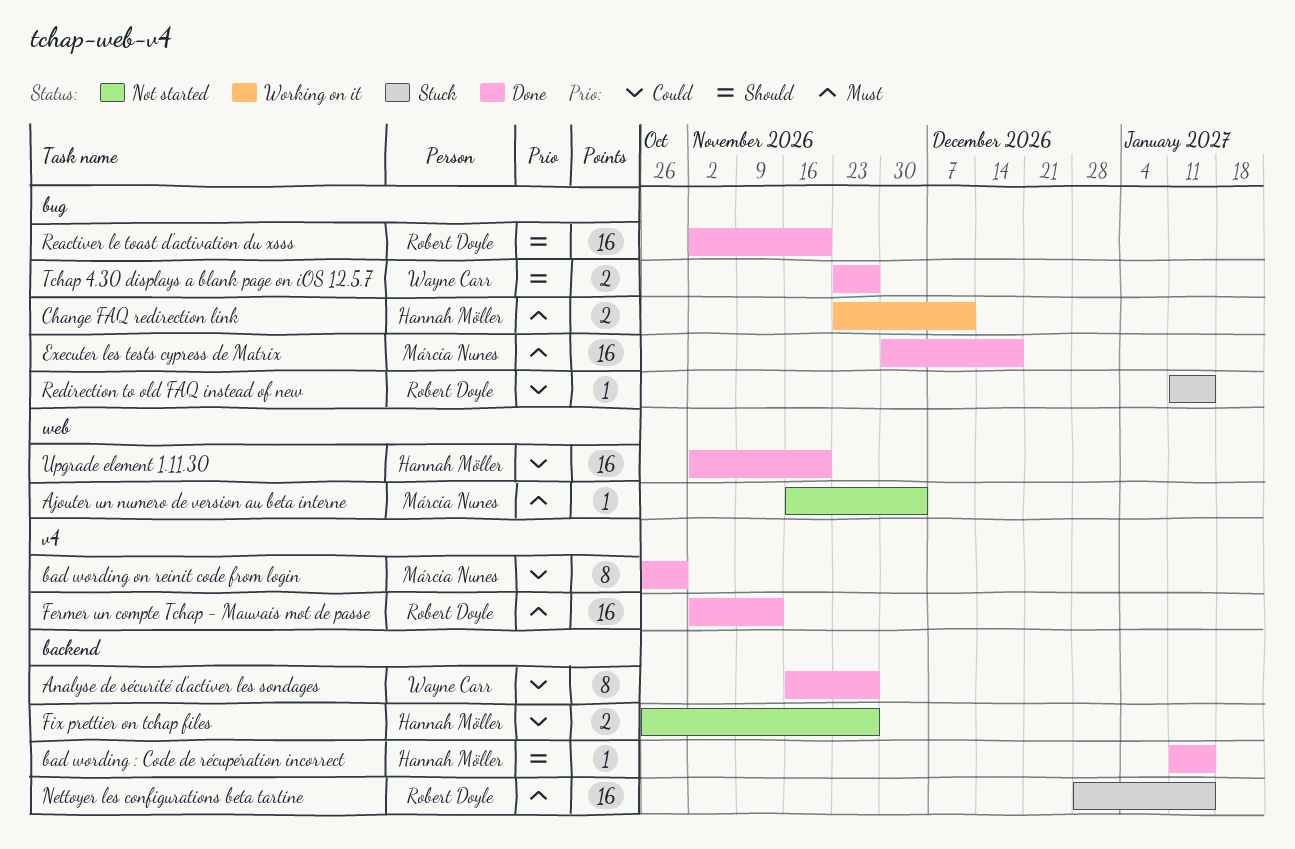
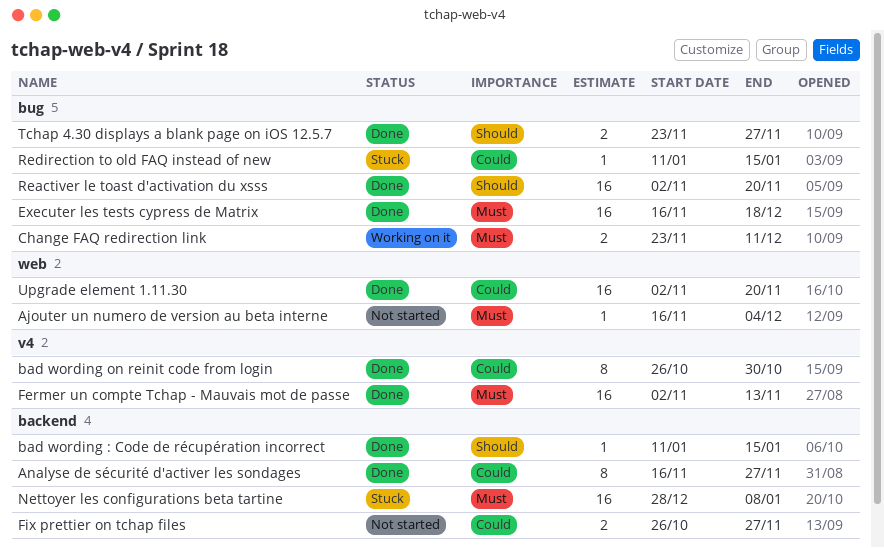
Executer les tests cypress de Matrix, start: Nov 30 -> Nov 16
Nettoyer les configurations beta tartine, due: Jan 15 -> Jan 8

